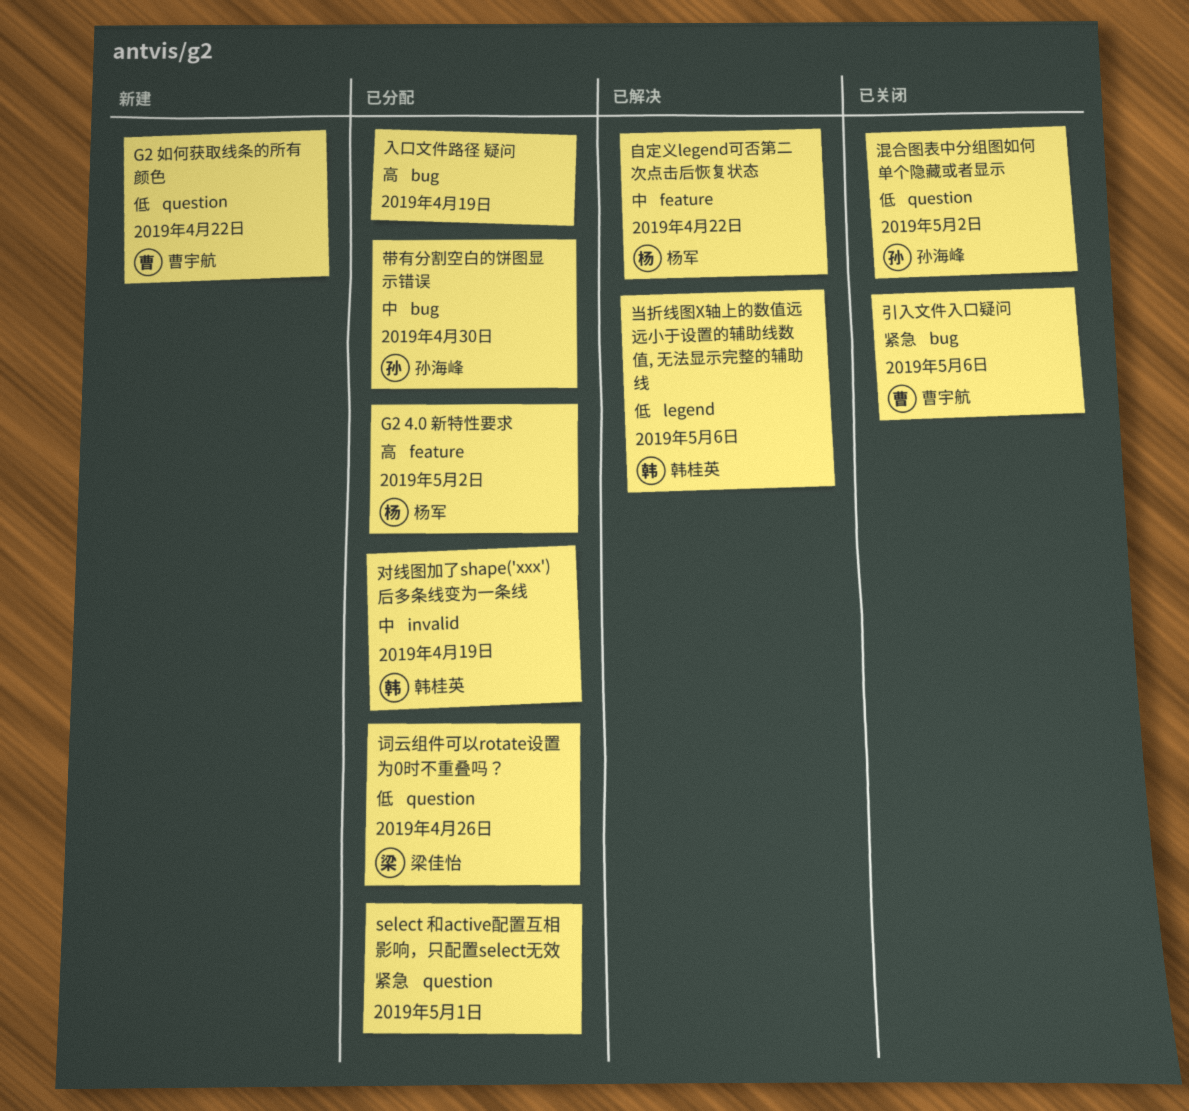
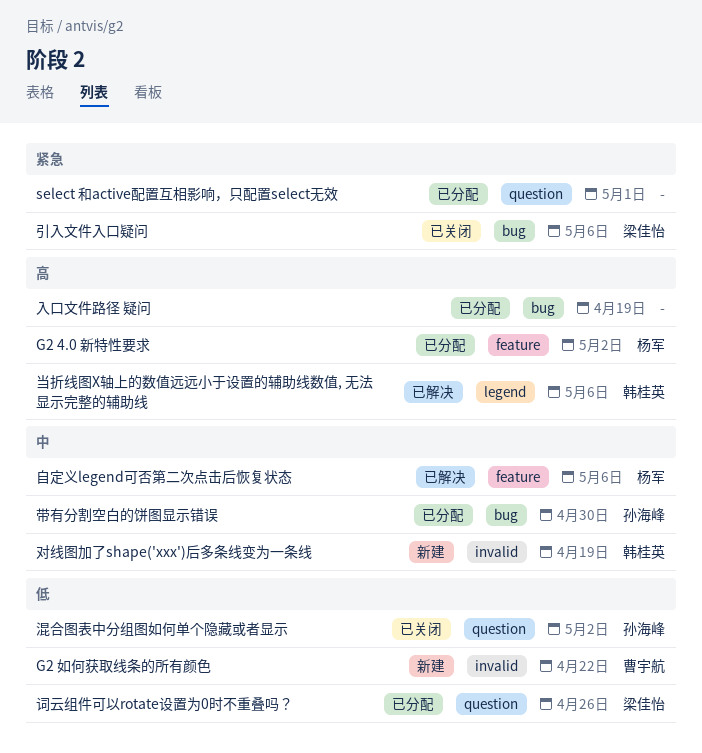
G2 如何获取线条的所有颜色, label: question -> invalid
对线图加了shape('xxx')后多条线变为一条线, status: 已分配 -> 新建
引入文件入口疑问, owner: 曹宇航 -> 梁佳怡
当折线图X轴上的数值远远小于设置的辅助线数值, 无法显示完整的辅助线, priority: 低 -> 高
自定义legend可否第二次点击后恢复状态, due: Apr 22 -> May 6

